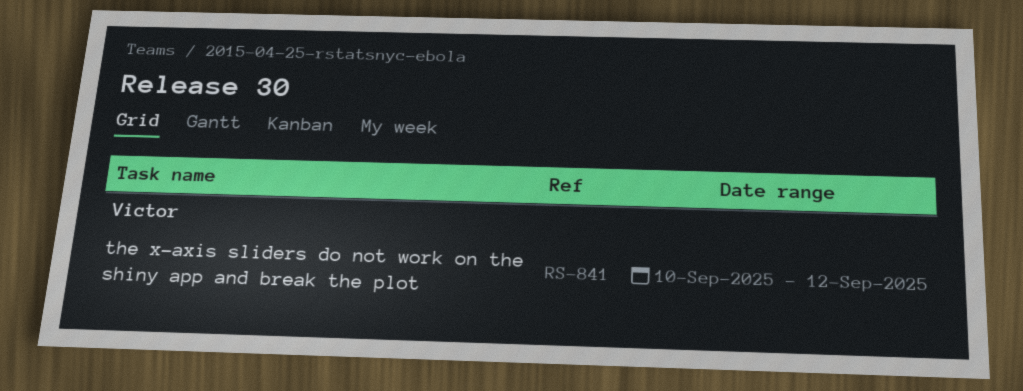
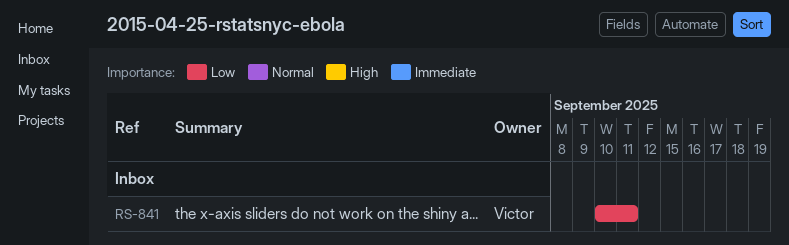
RS-841, due: Sep 12 -> Sep 11

